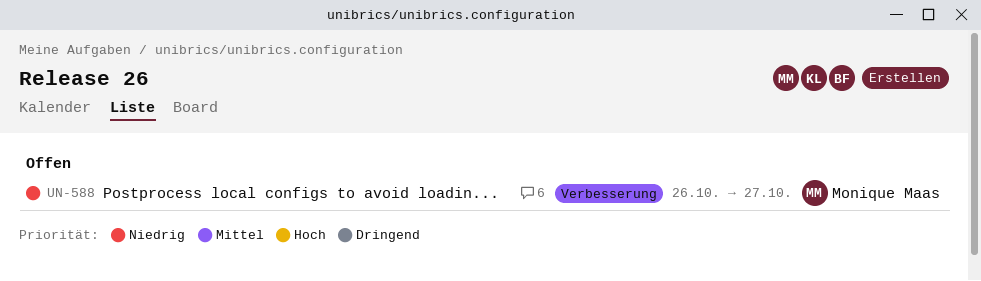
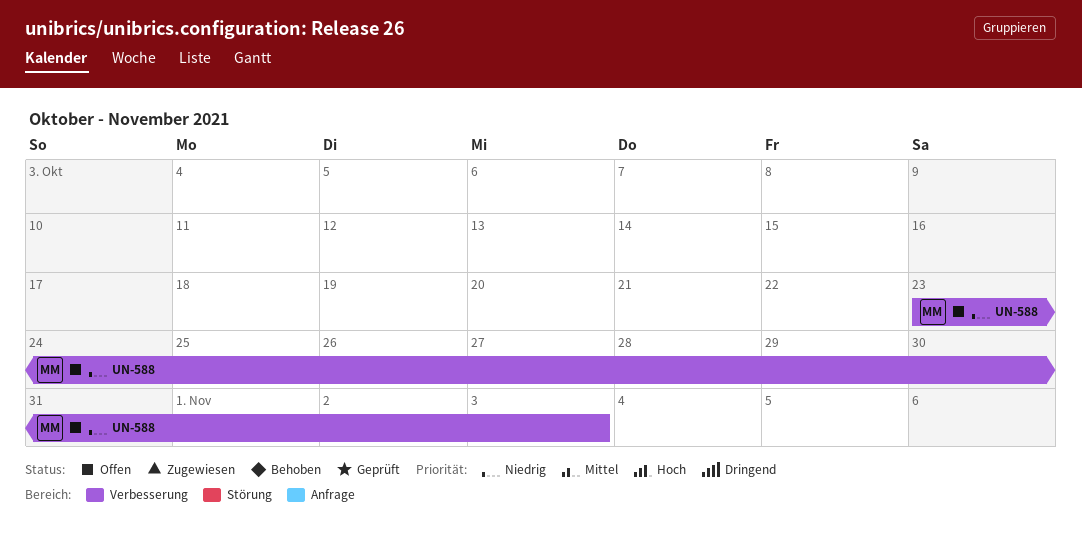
UN-588, start: Oct 26 -> Oct 23
UN-588, due: Oct 27 -> Nov 3

